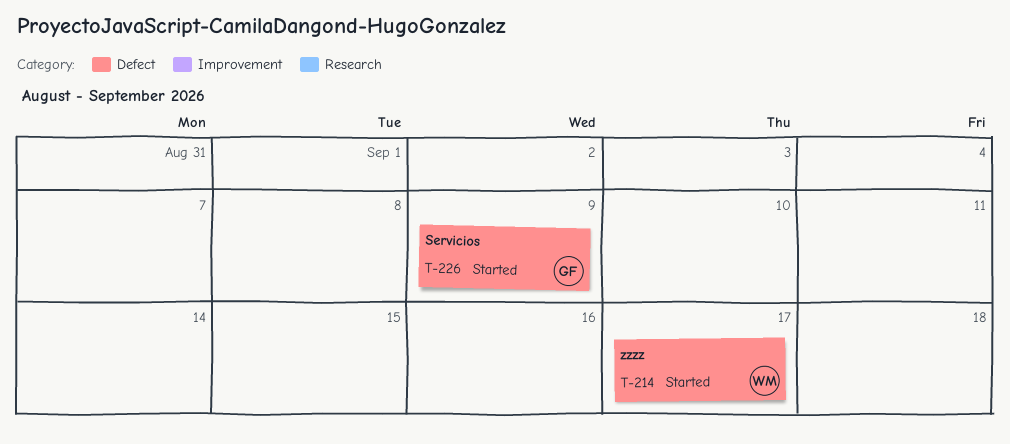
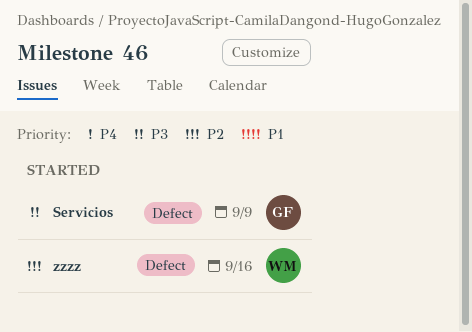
zzzz, due: Sep 17 -> Sep 16

